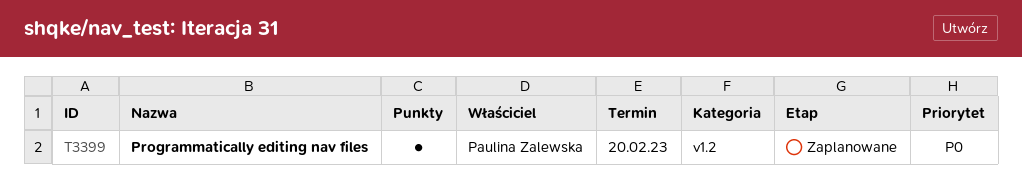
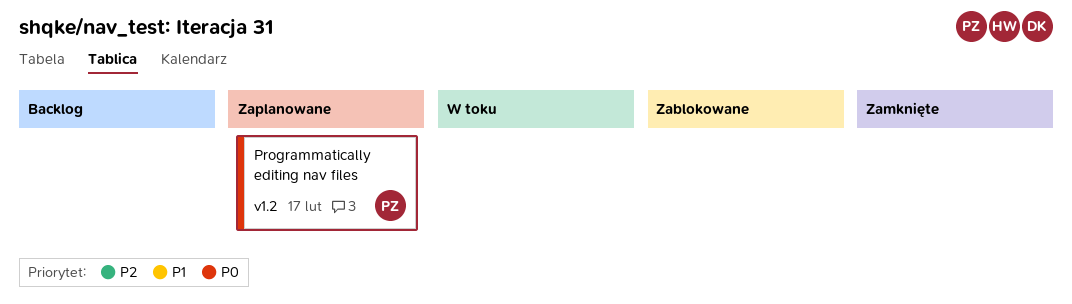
Programmatically editing nav files, due: Feb 20 -> Feb 17

